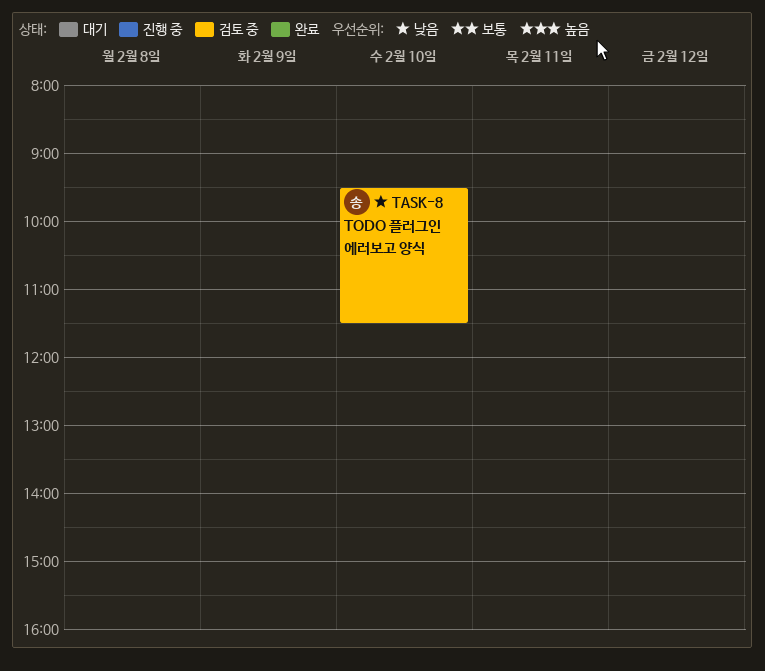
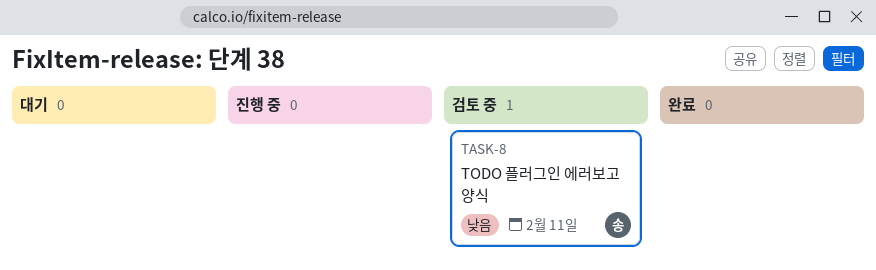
TASK-8, day: Feb 10 -> Feb 11

